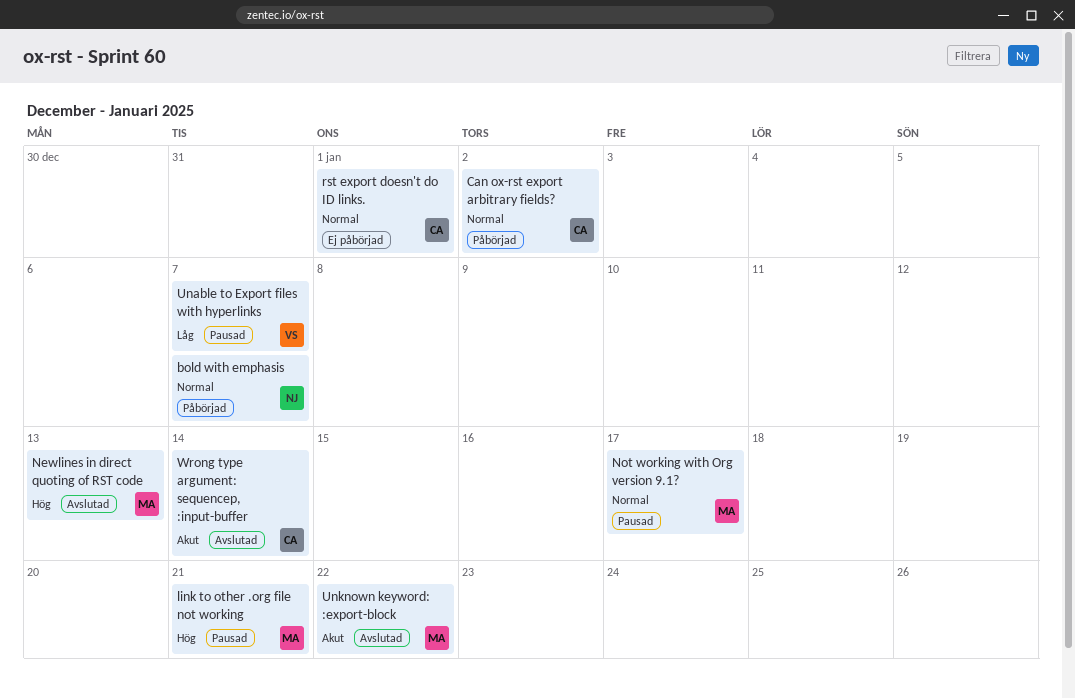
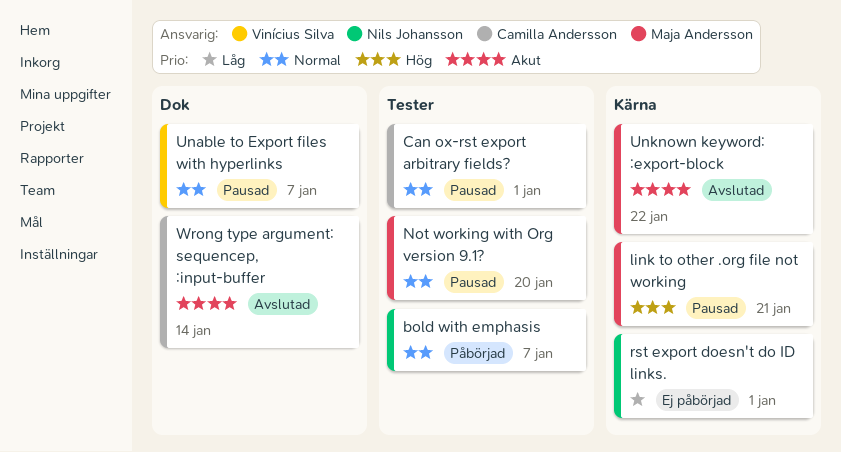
Can ox-rst export arbitrary fields?, status: Påbörjad -> Pausad
Can ox-rst export arbitrary fields?, due: Jan 2 -> Jan 1
Newlines in direct quoting of RST code: present -> none
Not working with Org version 9.1?, due: Jan 17 -> Jan 20
rst export doesn't do ID links., owner: Camilla Andersson -> Nils Johansson
rst export doesn't do ID links., priority: Normal -> Låg
Unable to Export files with hyperlinks, priority: Låg -> Normal

